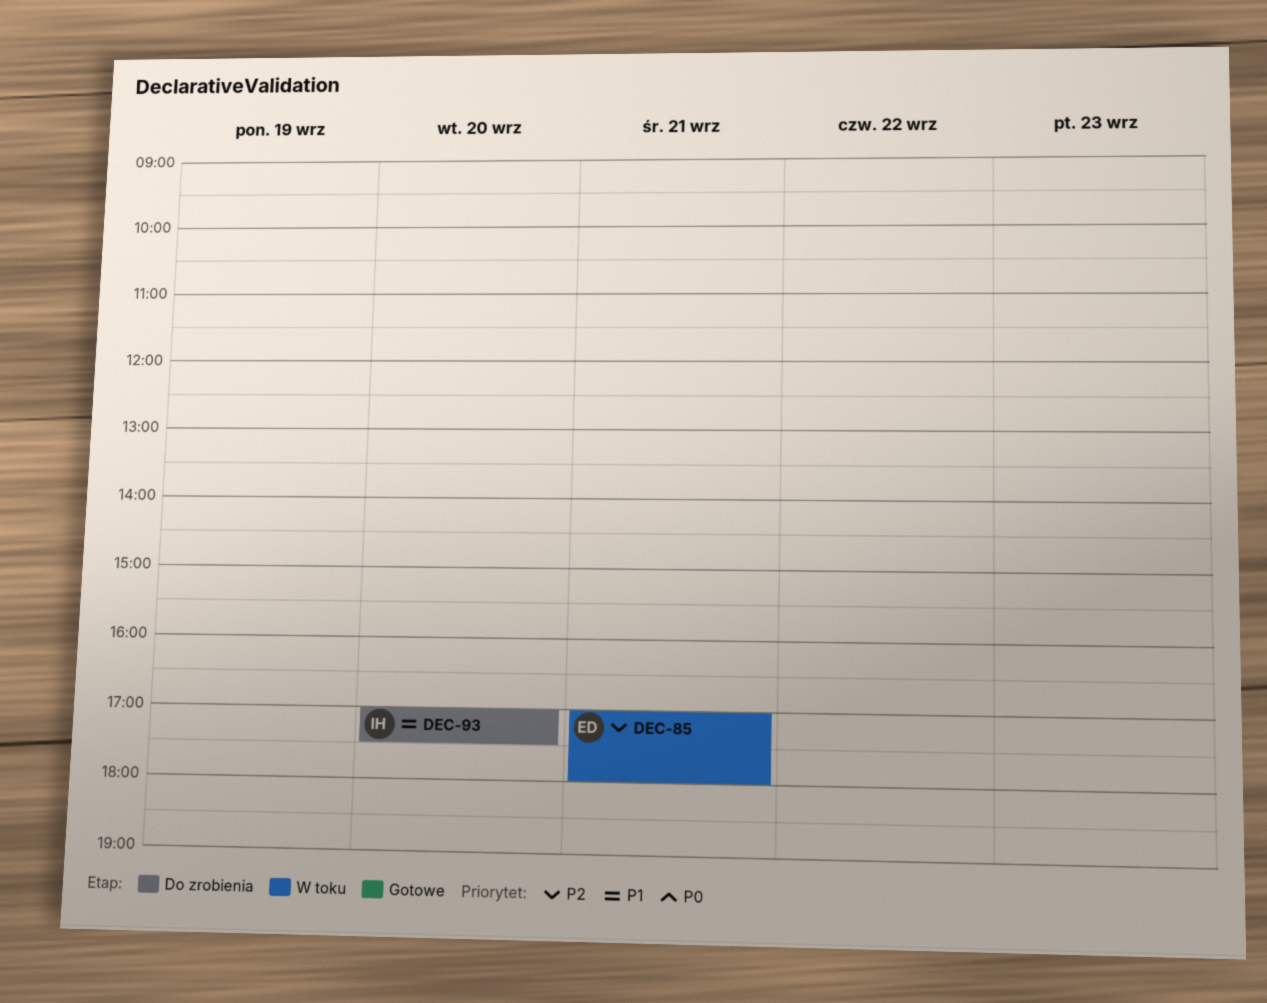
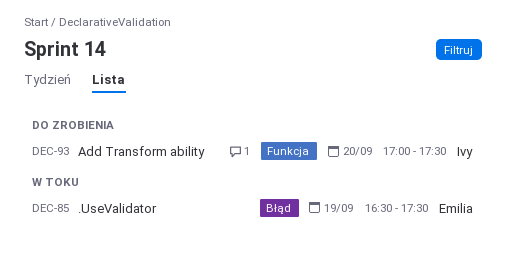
DEC-85, day: Sep 21 -> Sep 19
DEC-85, begins: 17:00 -> 16:30
DEC-85, ends: 18:00 -> 17:30

